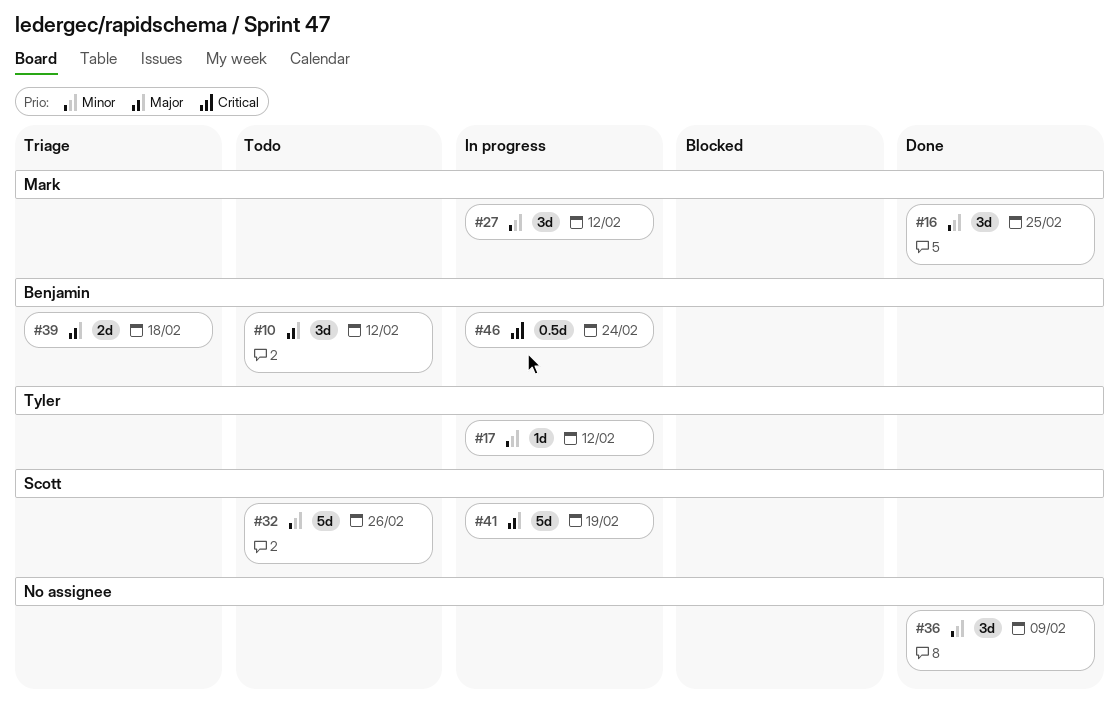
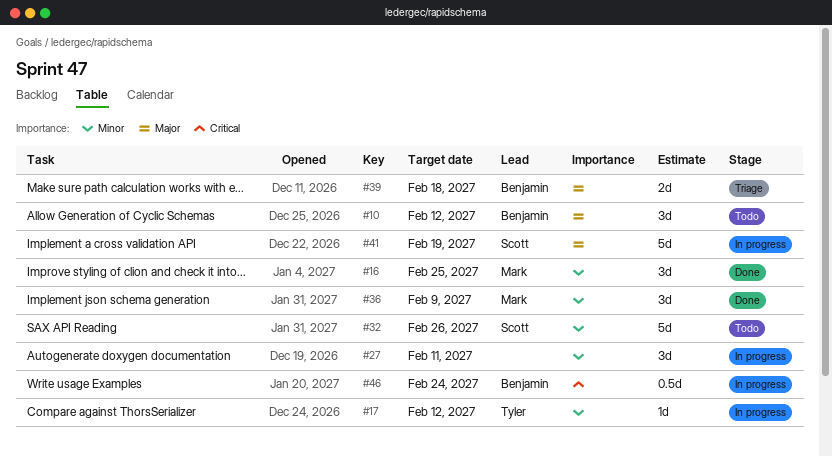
#27, owner: Mark -> none
#27, due: Feb 12 -> Feb 11
#36, owner: none -> Mark

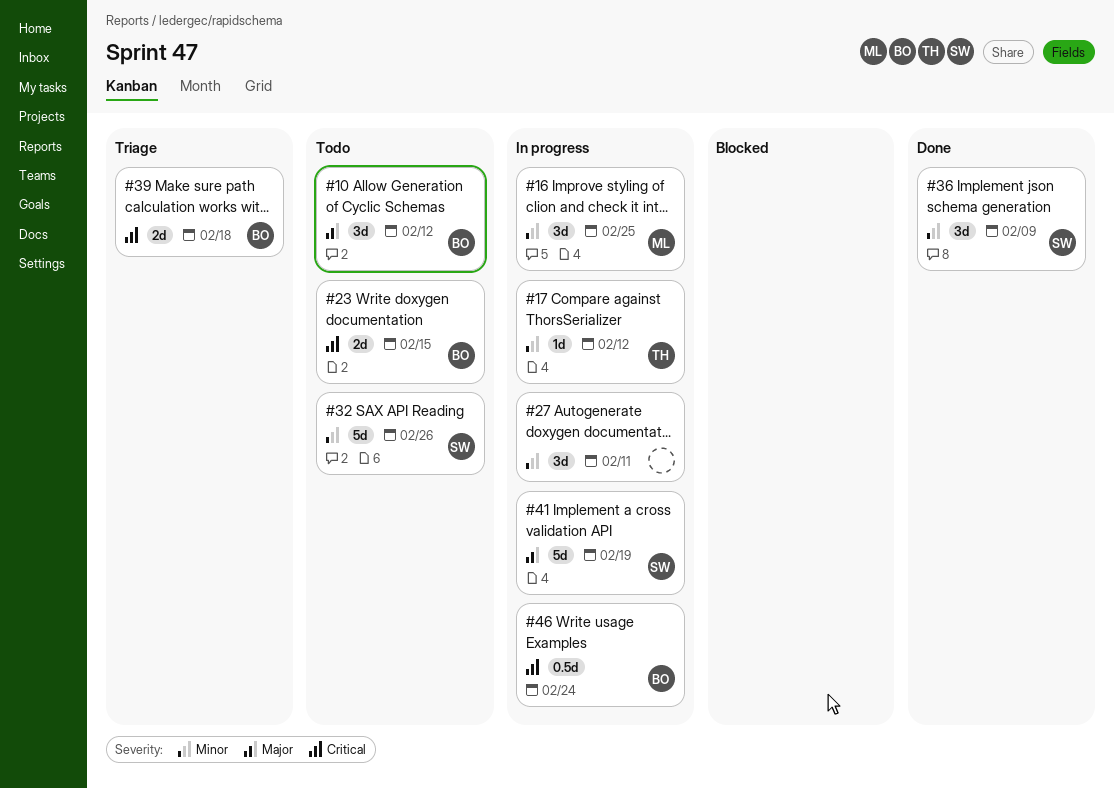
#16, status: Done -> In progress
#23: none -> present
#36, owner: Mark -> Scott
#39, priority: Major -> Critical

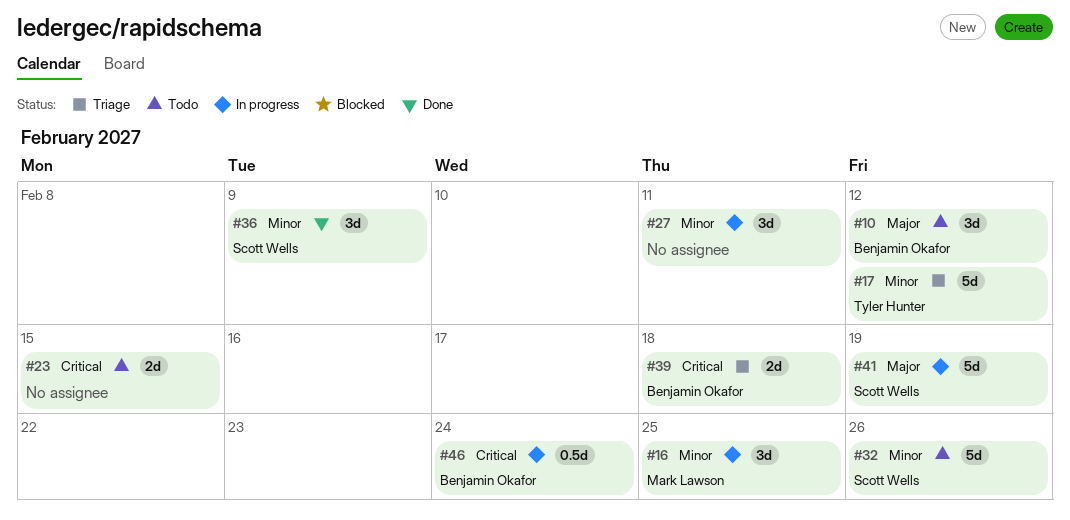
#17, status: In progress -> Triage
#17, estimate: 1d -> 5d
#23, owner: Benjamin Okafor -> none

